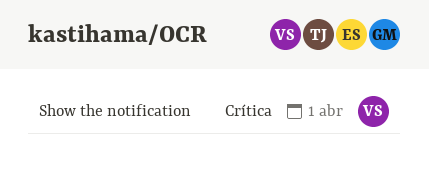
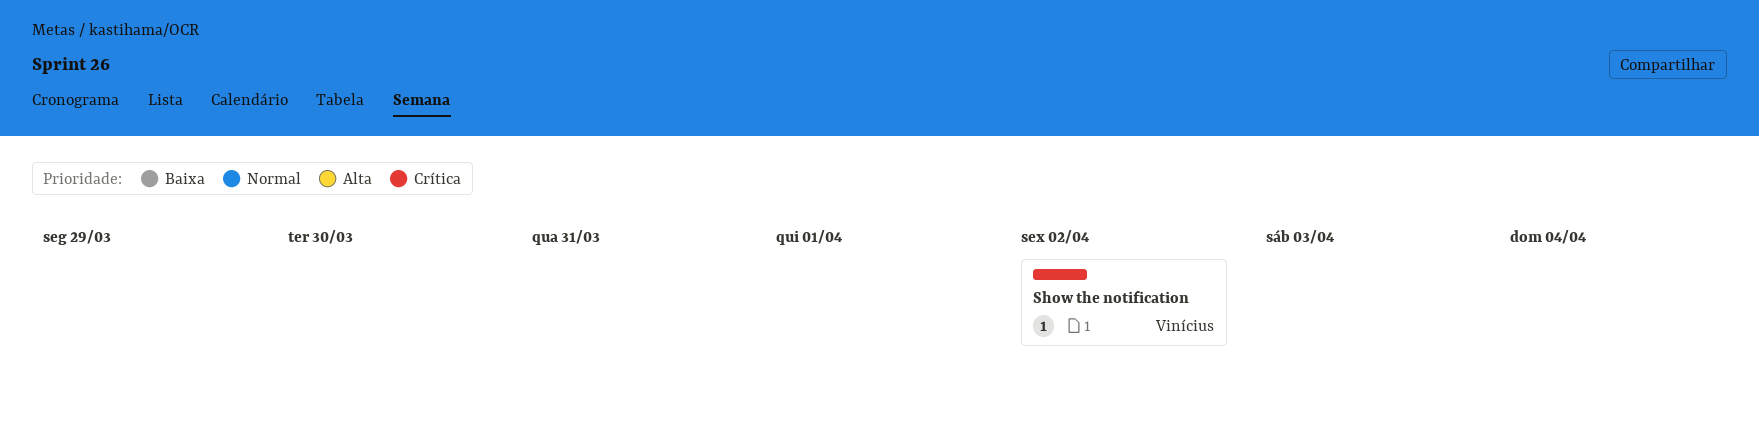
Show the notification, due: Apr 1 -> Apr 2

